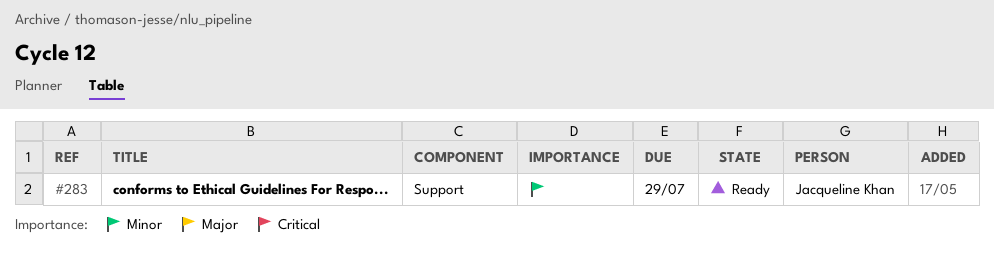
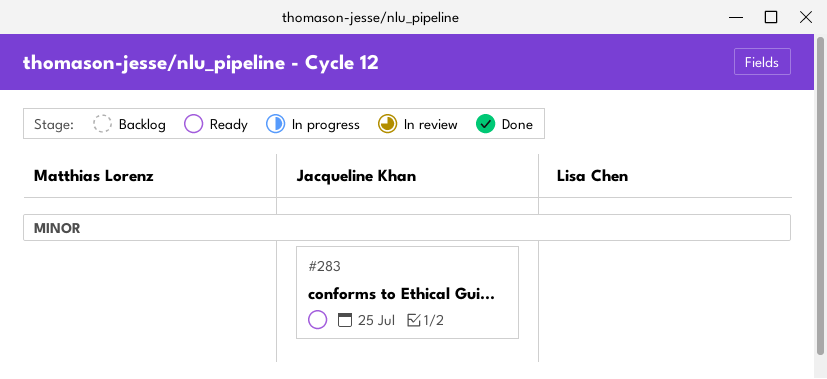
#283, due: Jul 29 -> Jul 25

